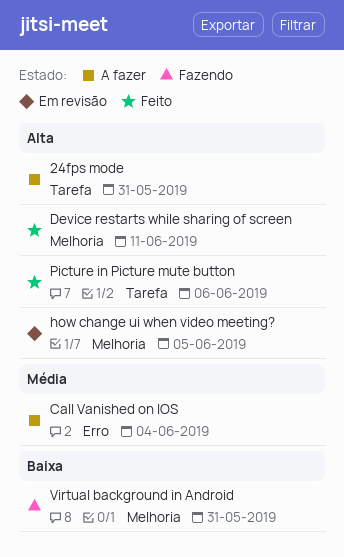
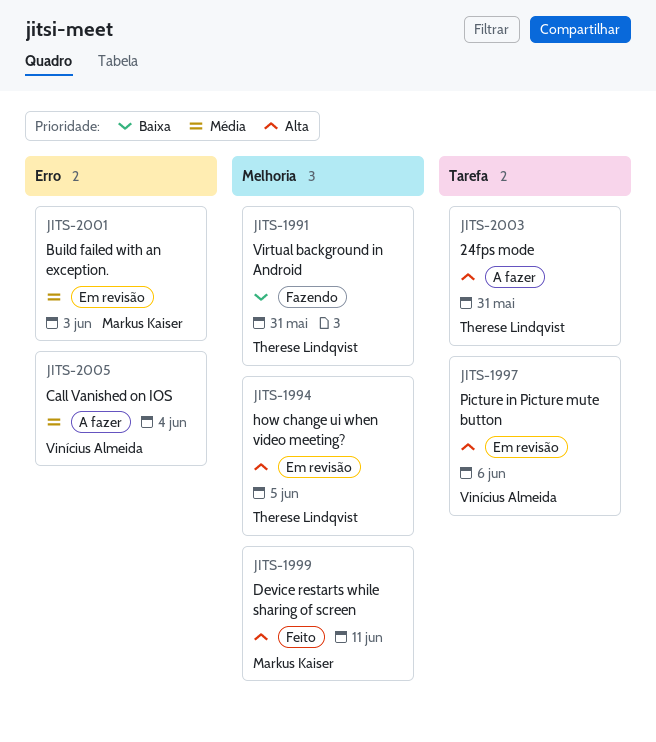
Build failed with an exception.: none -> present
Picture in Picture mute button, status: Feito -> Em revisão

